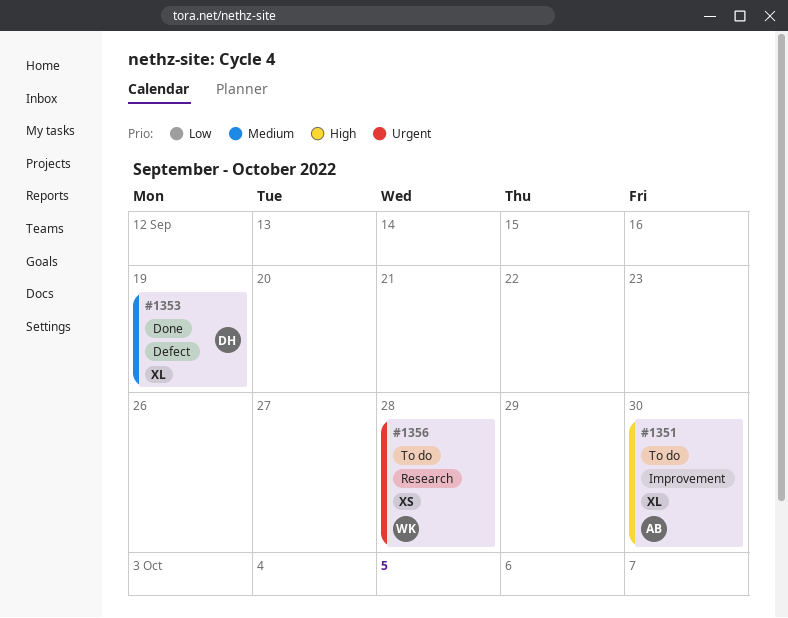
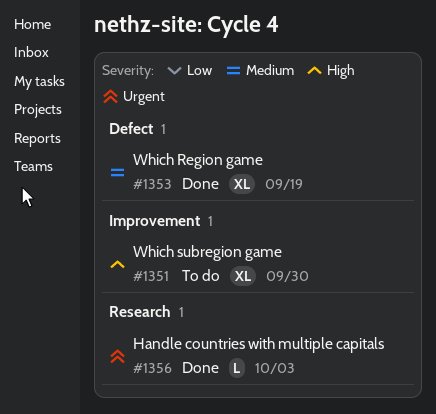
#1356, status: To do -> Done
#1356, estimate: XS -> L
#1356, due: Sep 28 -> Oct 3

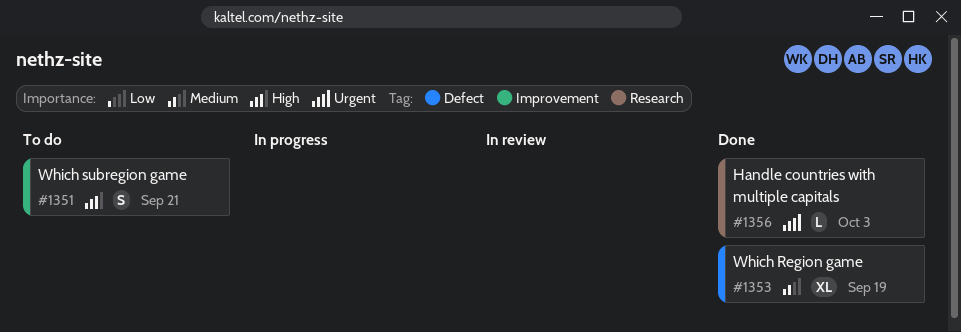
#1351, estimate: XL -> S
#1351, due: Sep 30 -> Sep 21

